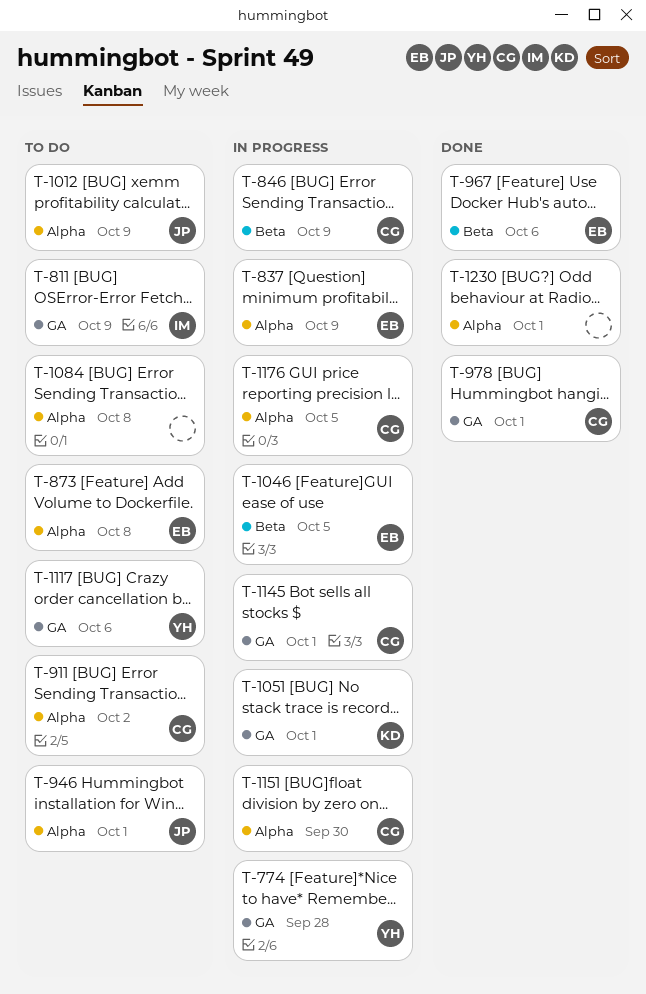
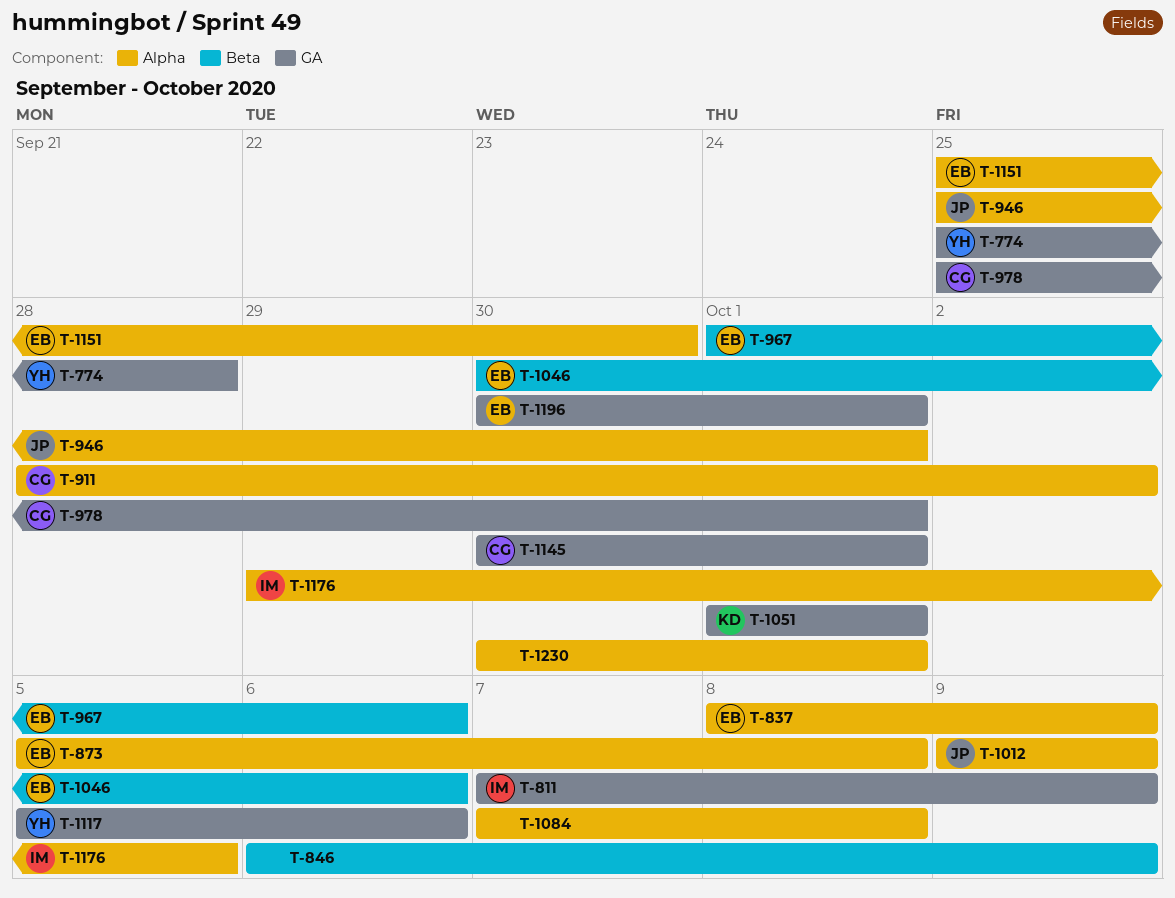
T-846, owner: CG -> none
T-1046, due: Oct 5 -> Oct 6
T-1151, owner: CG -> EB
T-1176, owner: CG -> IM
T-1196: none -> present

